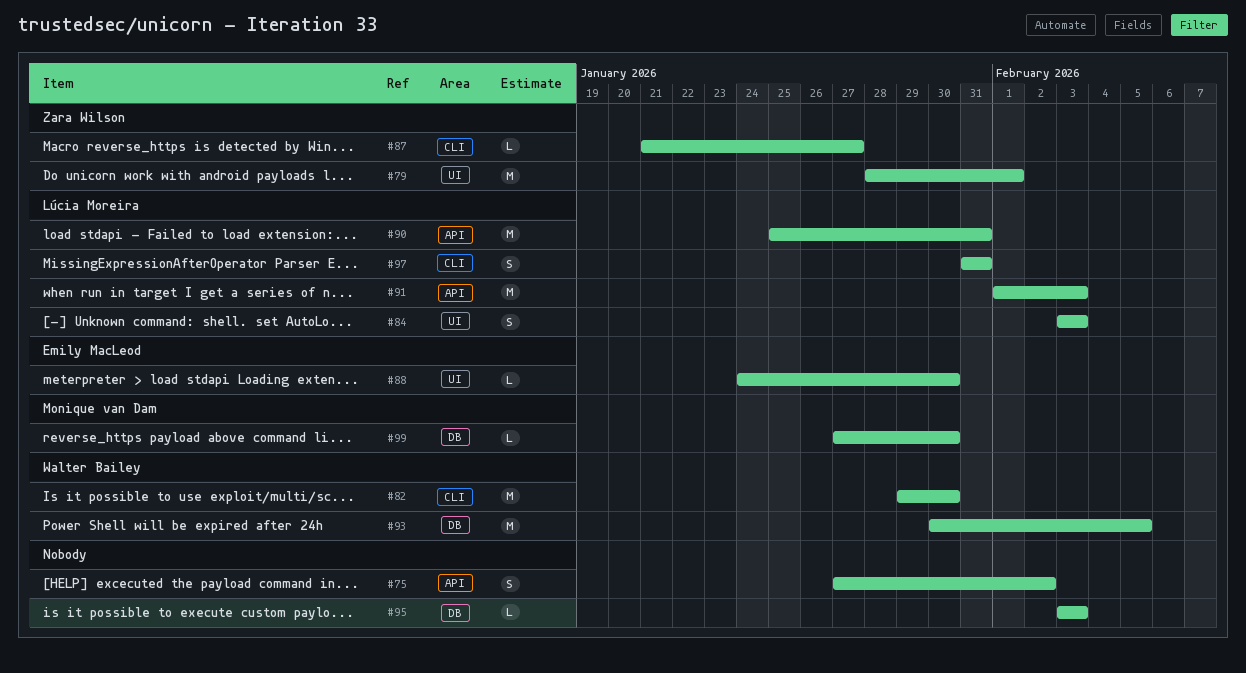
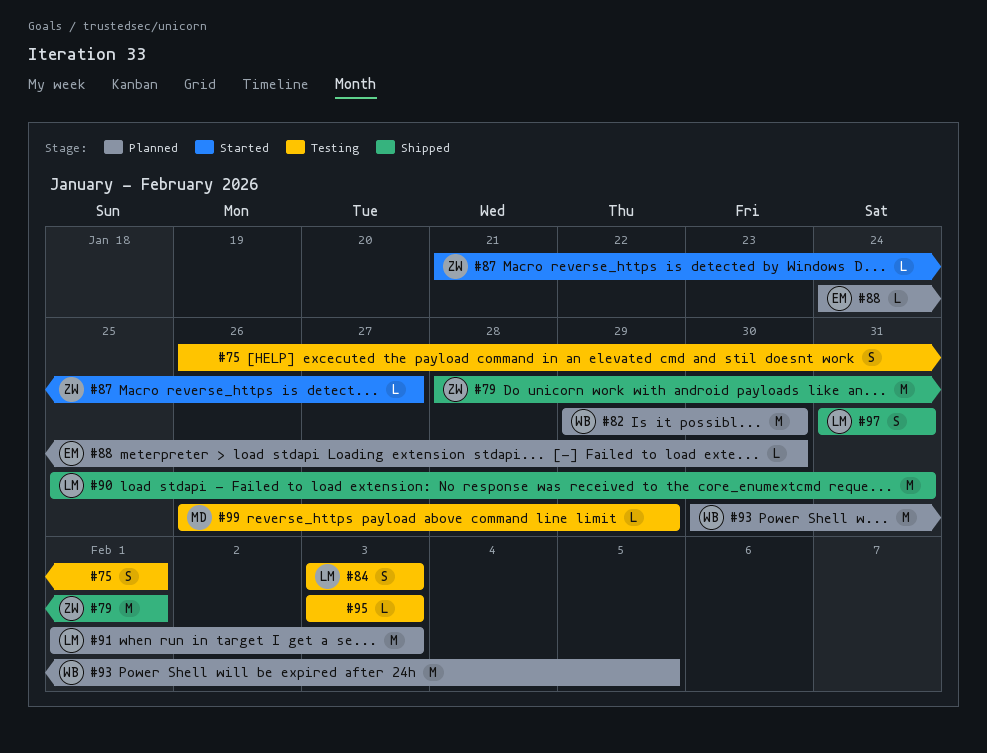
#75, start: Jan 27 -> Jan 26
#75, due: Feb 2 -> Feb 1
#99, start: Jan 27 -> Jan 26
#99, due: Jan 30 -> Jan 29

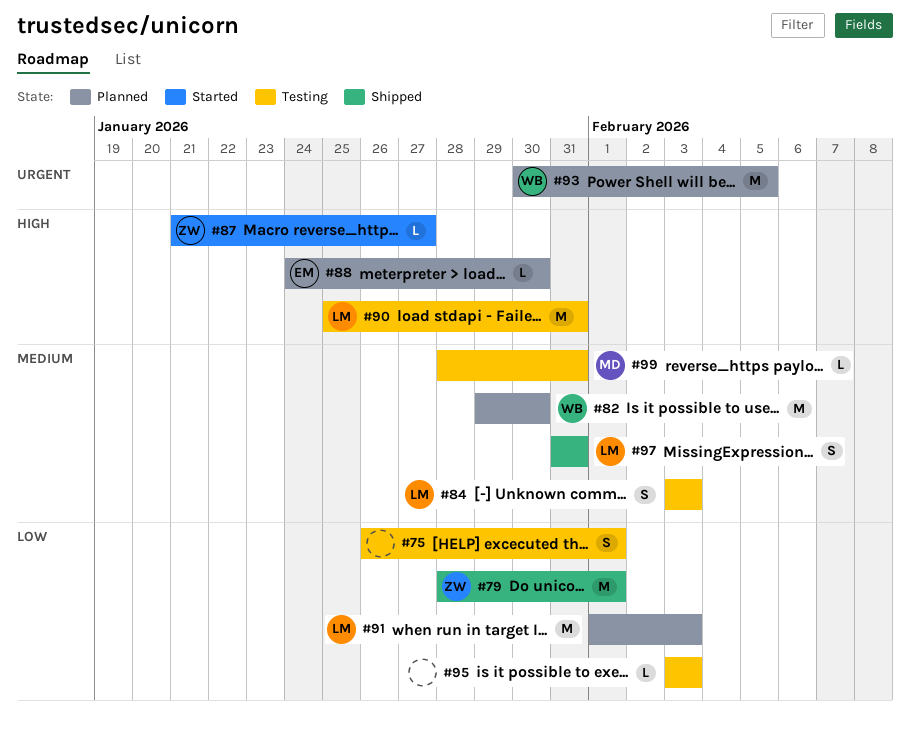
#90, status: Shipped -> Testing
#99, start: Jan 26 -> Jan 28
#99, due: Jan 29 -> Jan 31

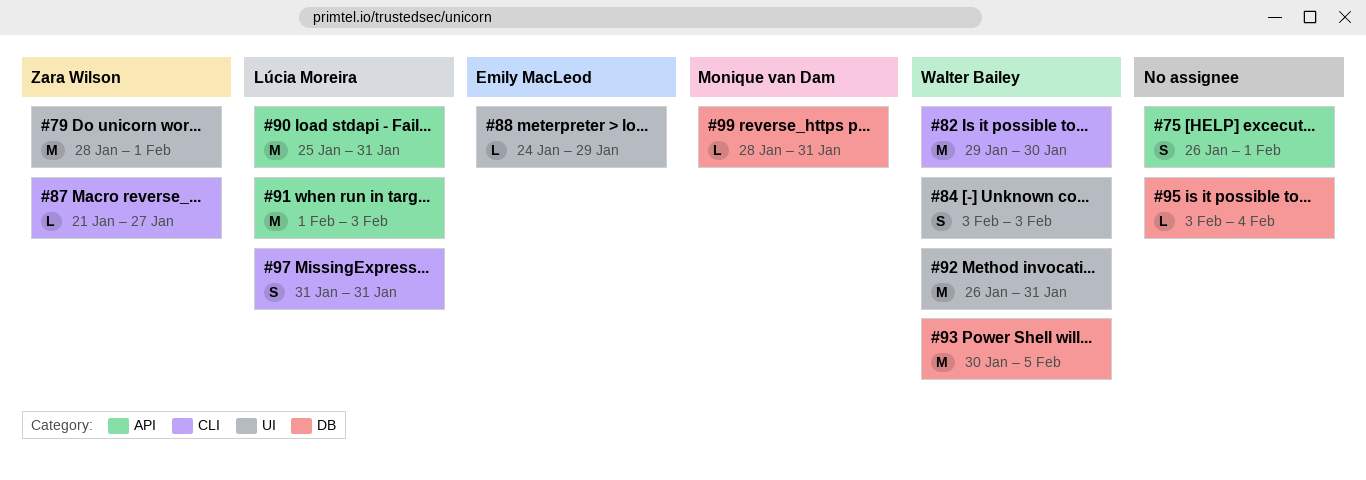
#84, owner: Lúcia Moreira -> Walter Bailey
#88, due: Jan 30 -> Jan 29
#92: none -> present
#95, due: Feb 3 -> Feb 4

